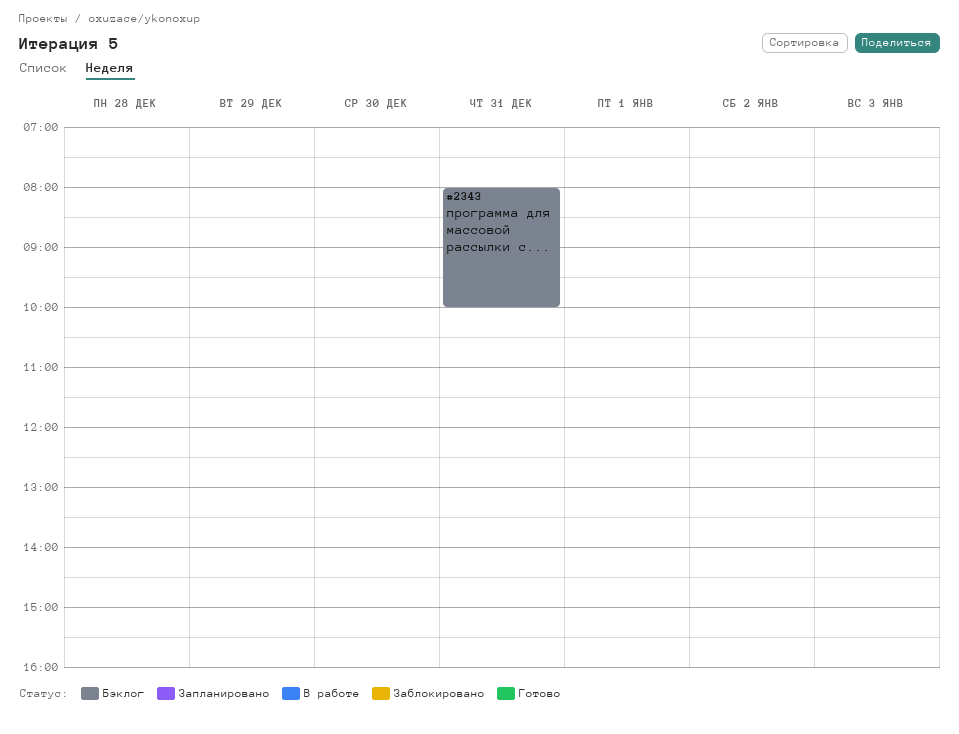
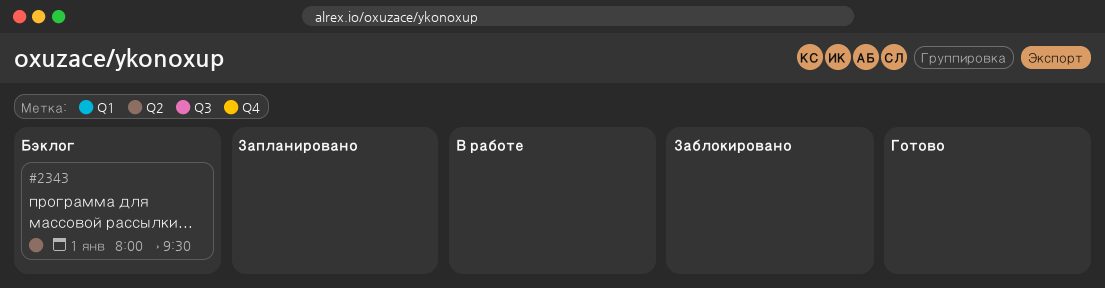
#2343, day: Dec 31 -> Jan 1
#2343, ends: 10:00 -> 09:30

